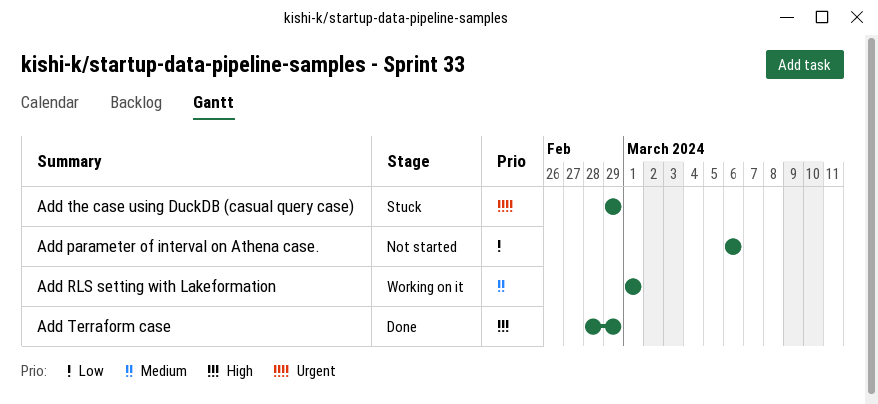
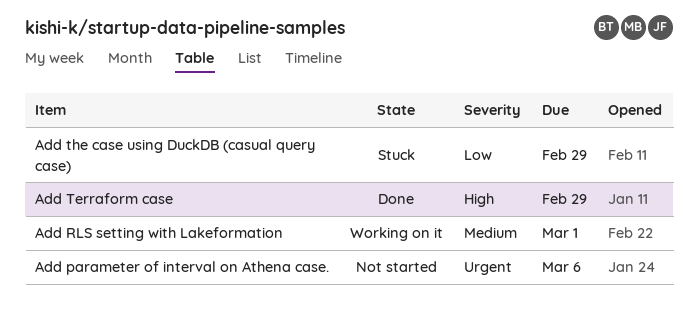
Add parameter of interval on Athena case., priority: Low -> Urgent
Add the case using DuckDB (casual query case), priority: Urgent -> Low

